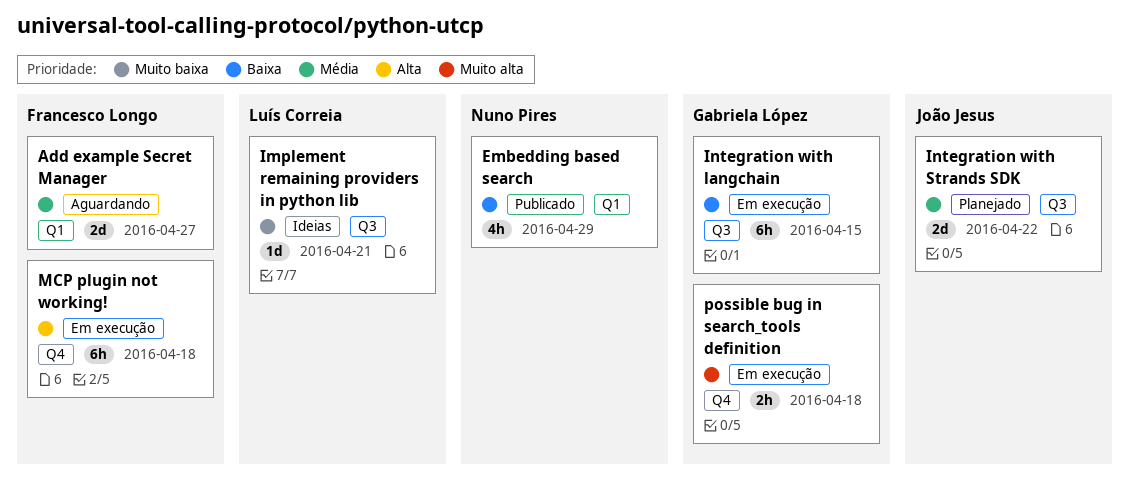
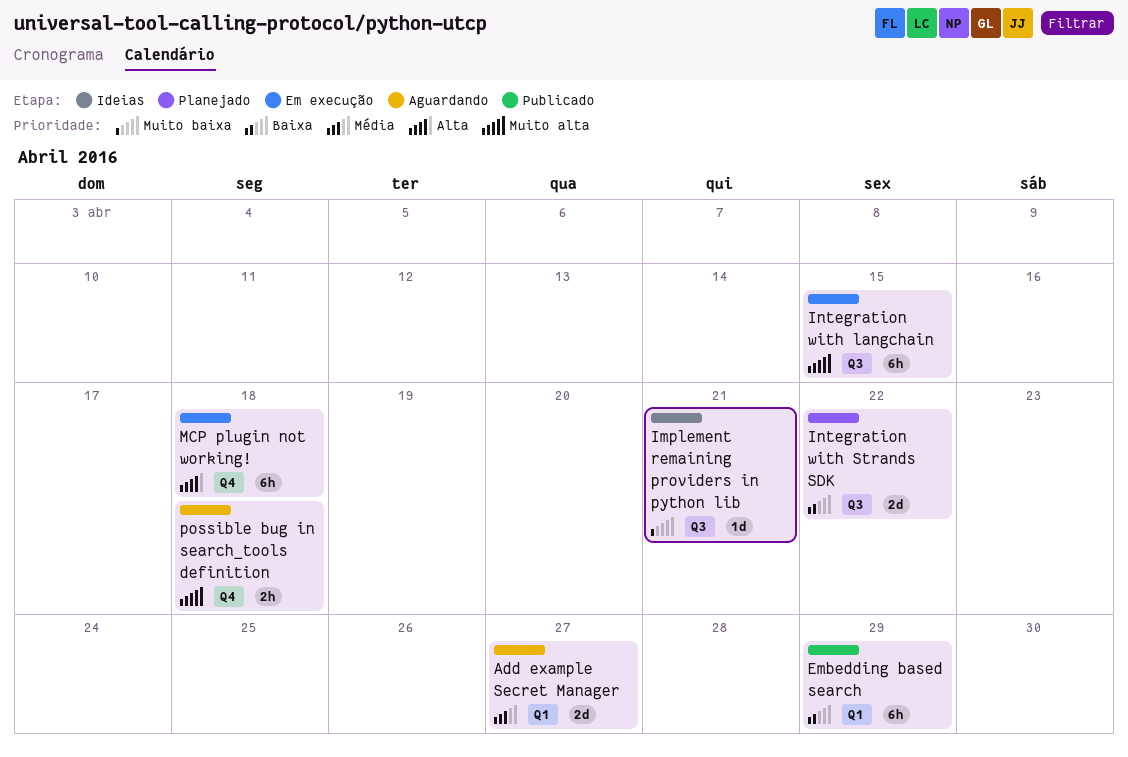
Embedding based search, estimate: 4h -> 6h
Integration with langchain, priority: Baixa -> Muito alta
Integration with Strands SDK, priority: Média -> Baixa
possible bug in search_tools definition, status: Em execução -> Aguardando

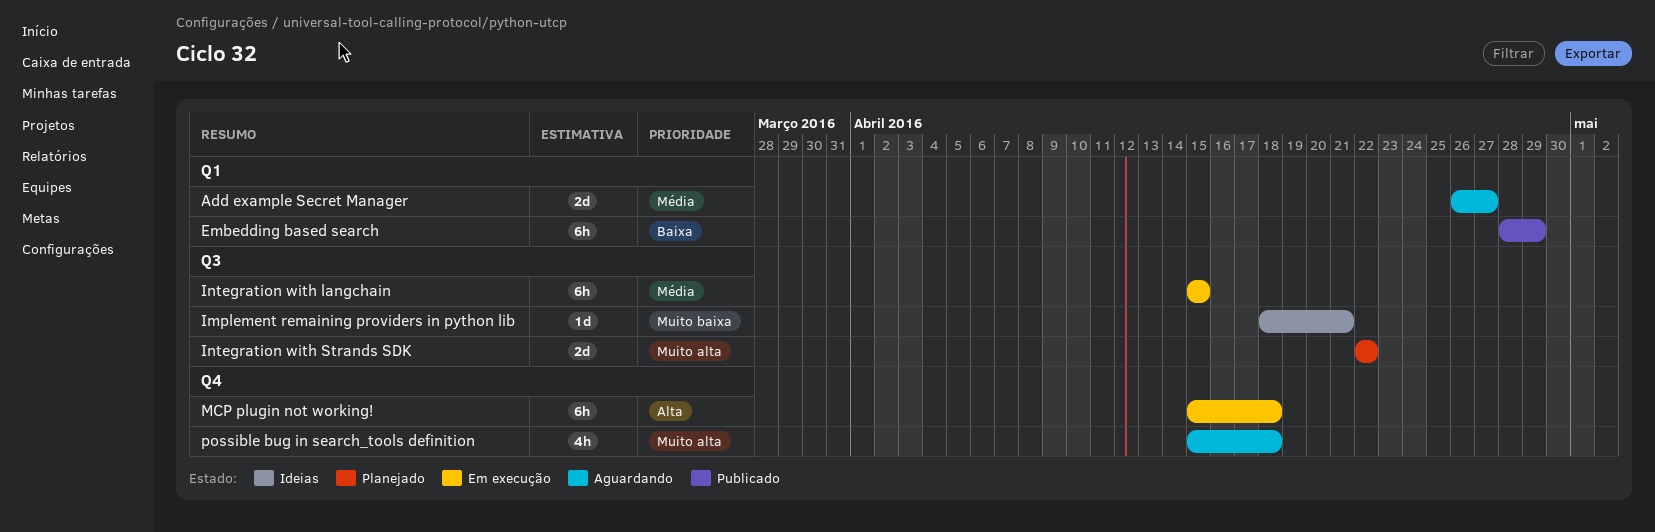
Integration with langchain, priority: Muito alta -> Média
Integration with Strands SDK, priority: Baixa -> Muito alta
possible bug in search_tools definition, estimate: 2h -> 4h

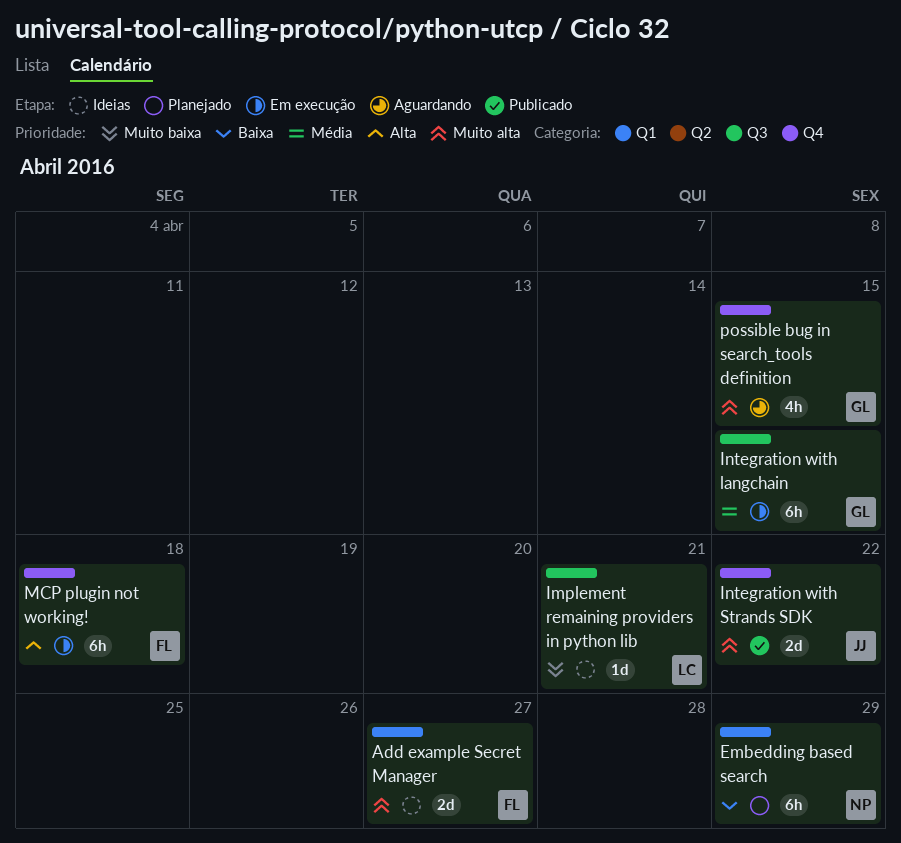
Add example Secret Manager, status: Aguardando -> Ideias
Add example Secret Manager, priority: Média -> Muito alta
Embedding based search, status: Publicado -> Planejado
Integration with Strands SDK, status: Planejado -> Publicado
Integration with Strands SDK, label: Q3 -> Q4
possible bug in search_tools definition, due: Apr 18 -> Apr 15

